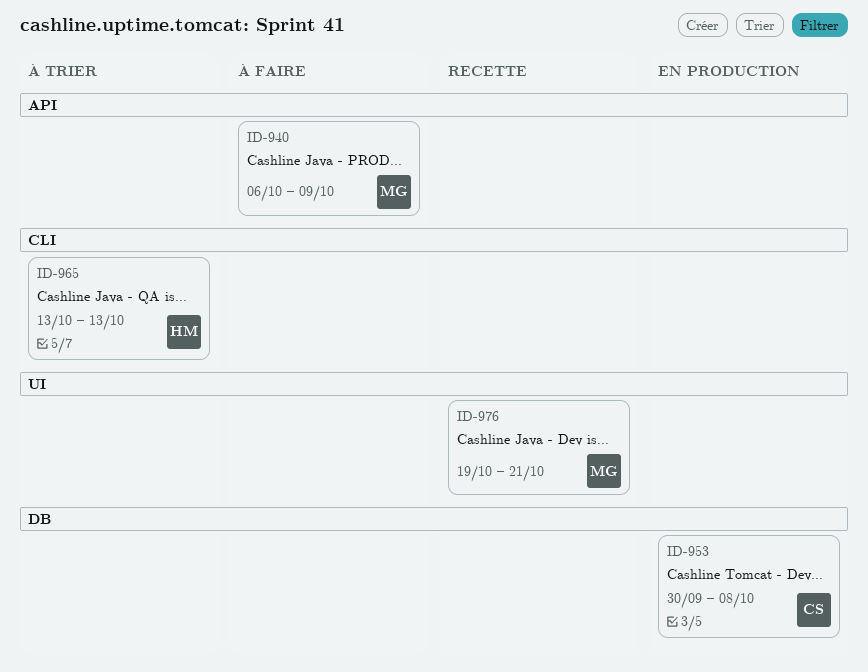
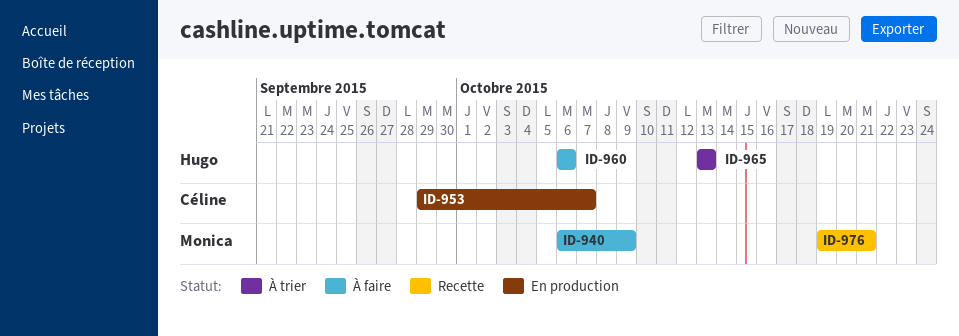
ID-953, start: Sep 30 -> Sep 29
ID-953, due: Oct 8 -> Oct 7
ID-960: none -> present

